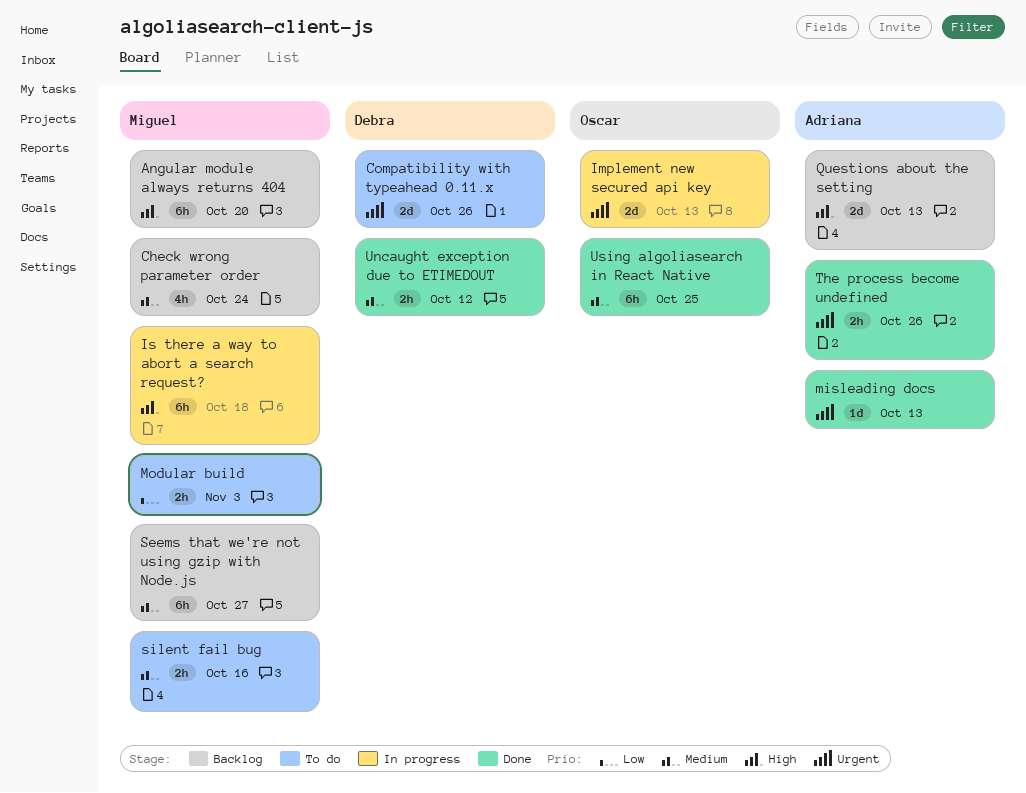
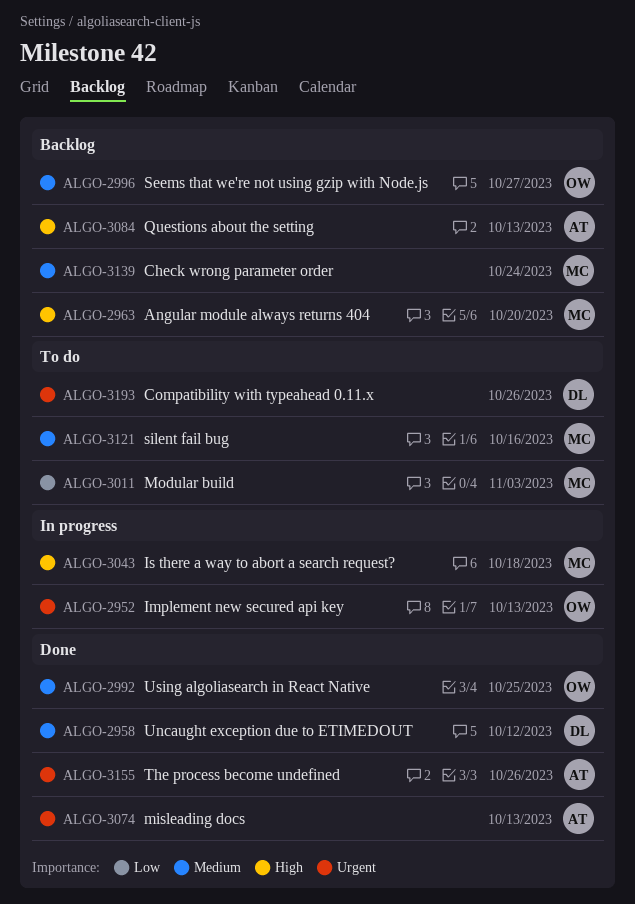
Seems that we're not using gzip with Node.js, owner: Miguel -> Oscar

